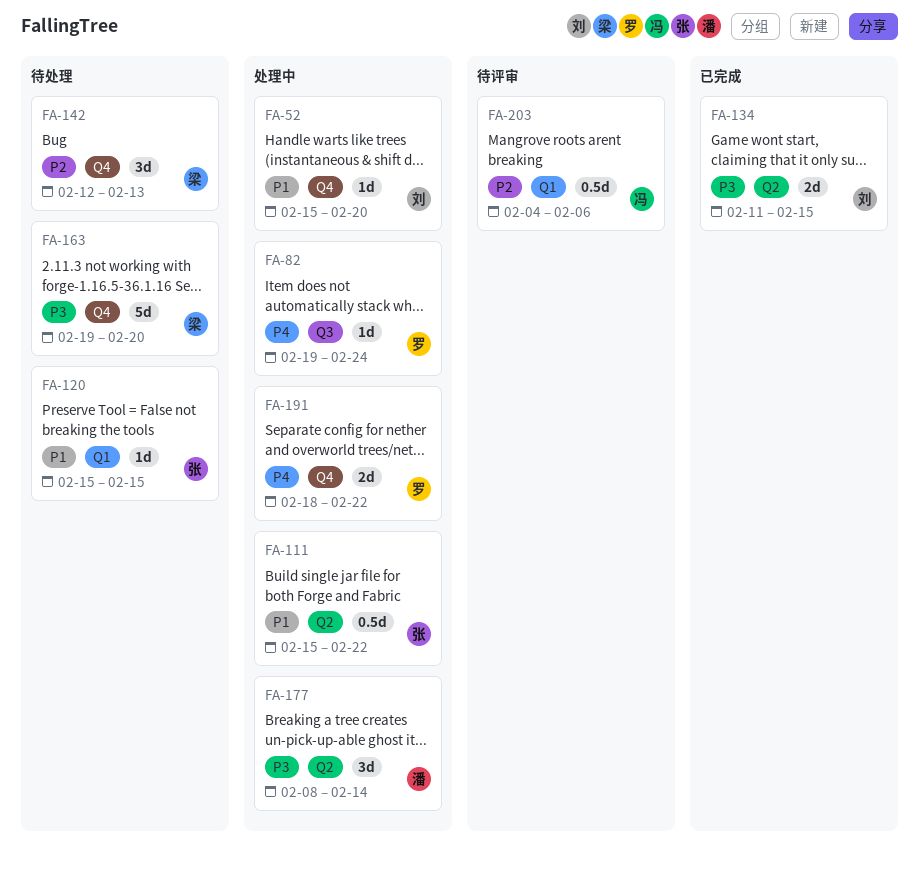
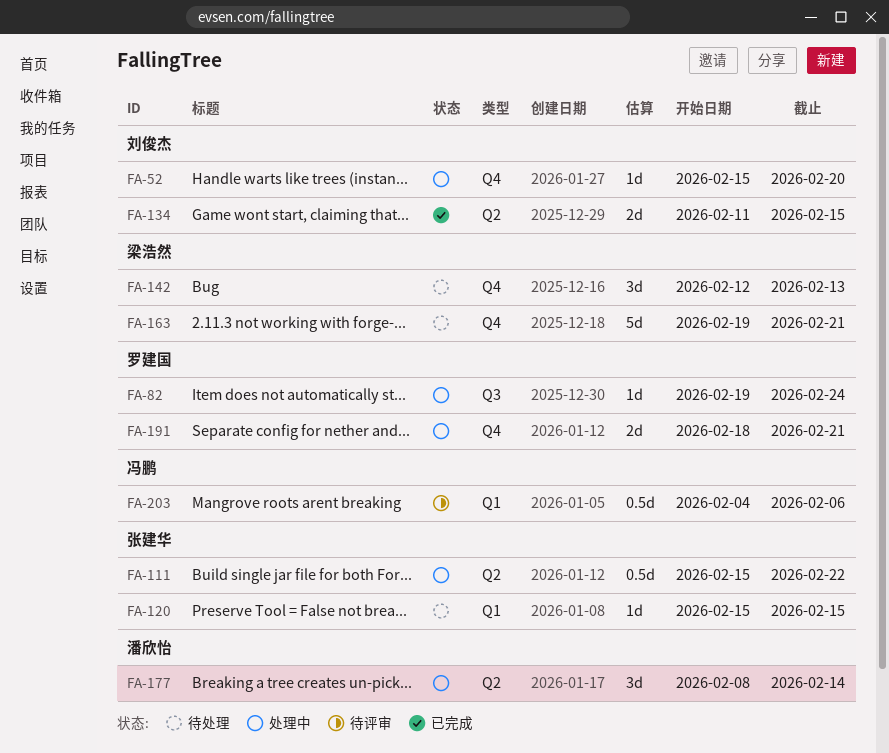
FA-163, due: Feb 20 -> Feb 21
FA-191, due: Feb 22 -> Feb 21

